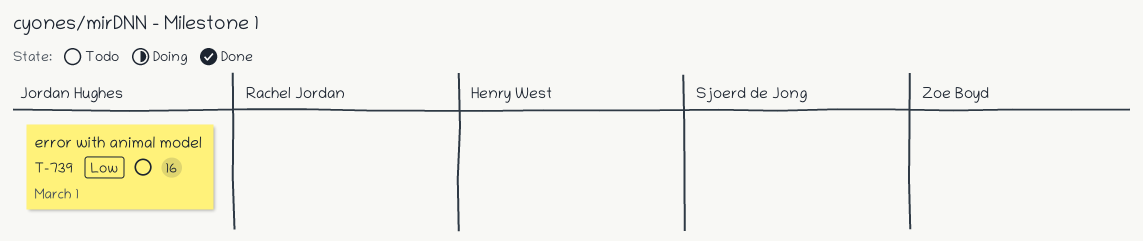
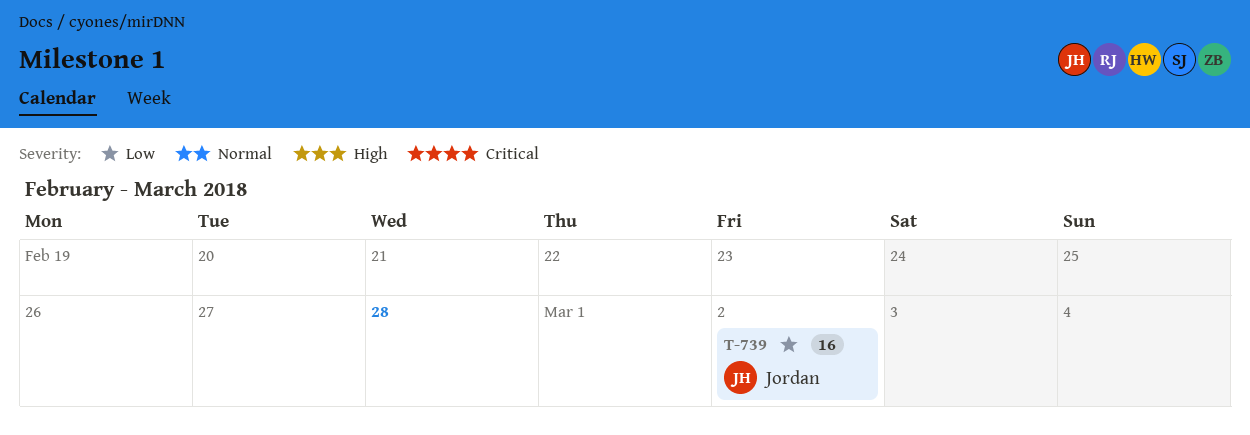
T-739, due: Mar 1 -> Mar 2

